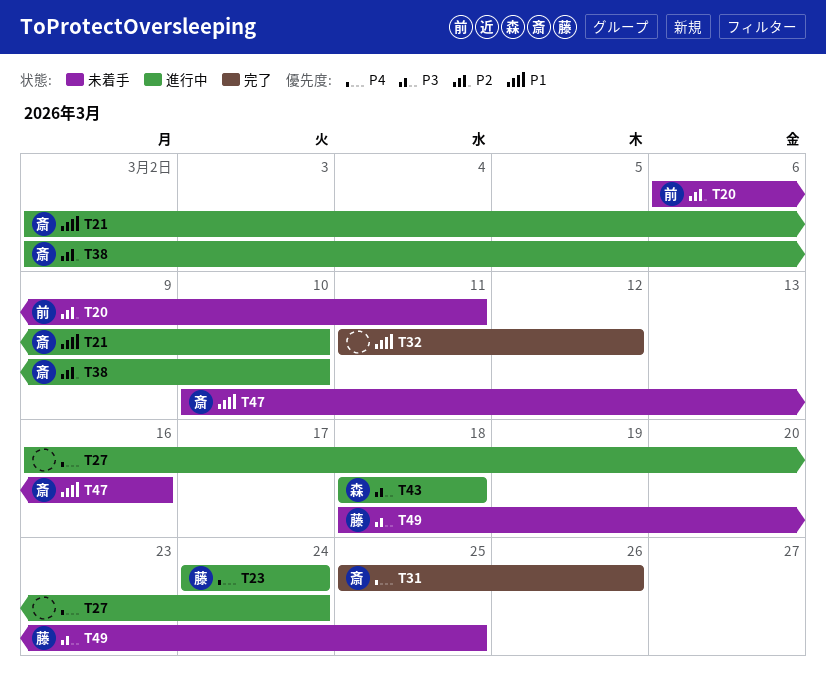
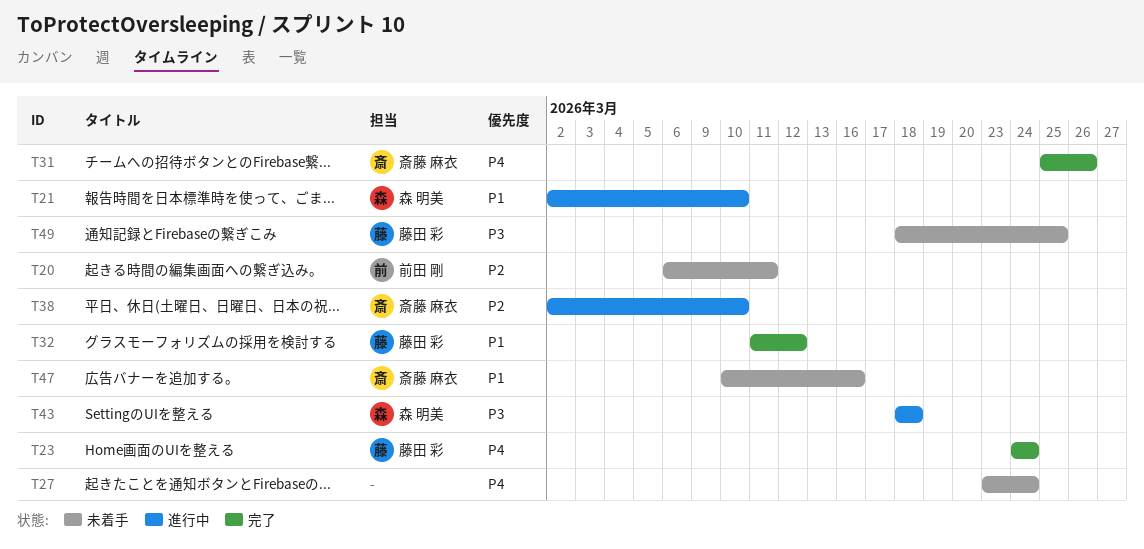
T21, owner: 斎藤 麻衣 -> 森 明美
T23, status: 進行中 -> 完了
T27, status: 進行中 -> 未着手
T27, start: Mar 16 -> Mar 23
T32, owner: none -> 藤田 彩

